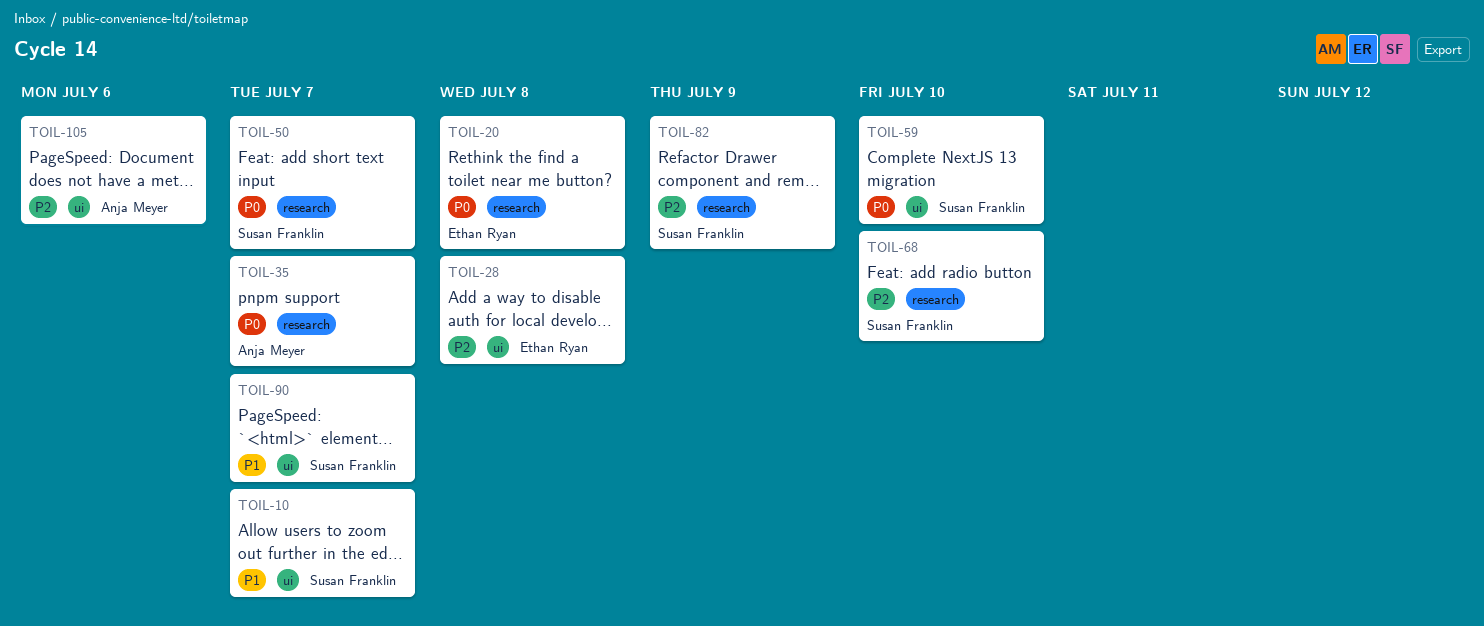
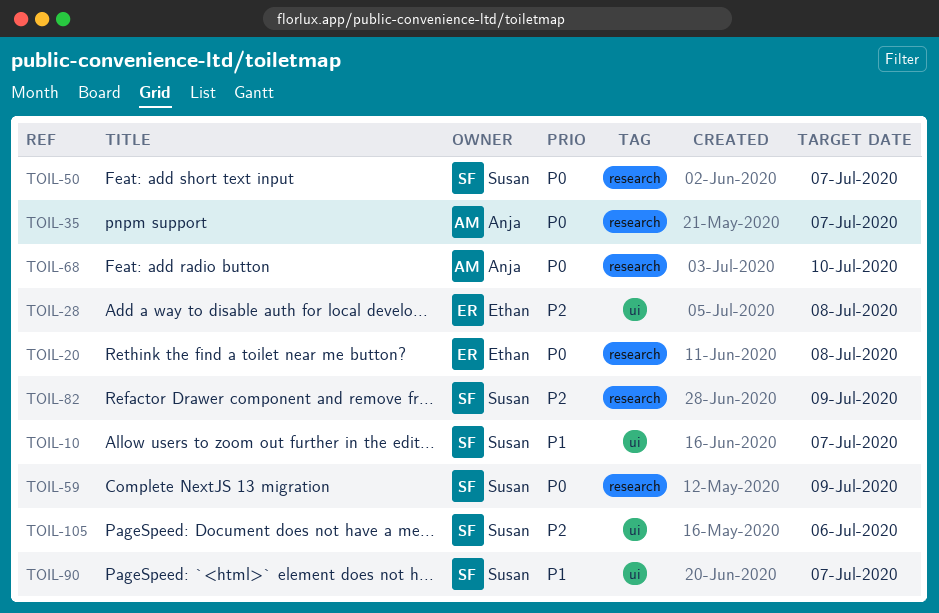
TOIL-59, label: ui -> research
TOIL-59, due: Jul 10 -> Jul 9
TOIL-68, owner: Susan Franklin -> Anja Meyer
TOIL-68, priority: P2 -> P0
TOIL-105, owner: Anja Meyer -> Susan Franklin

